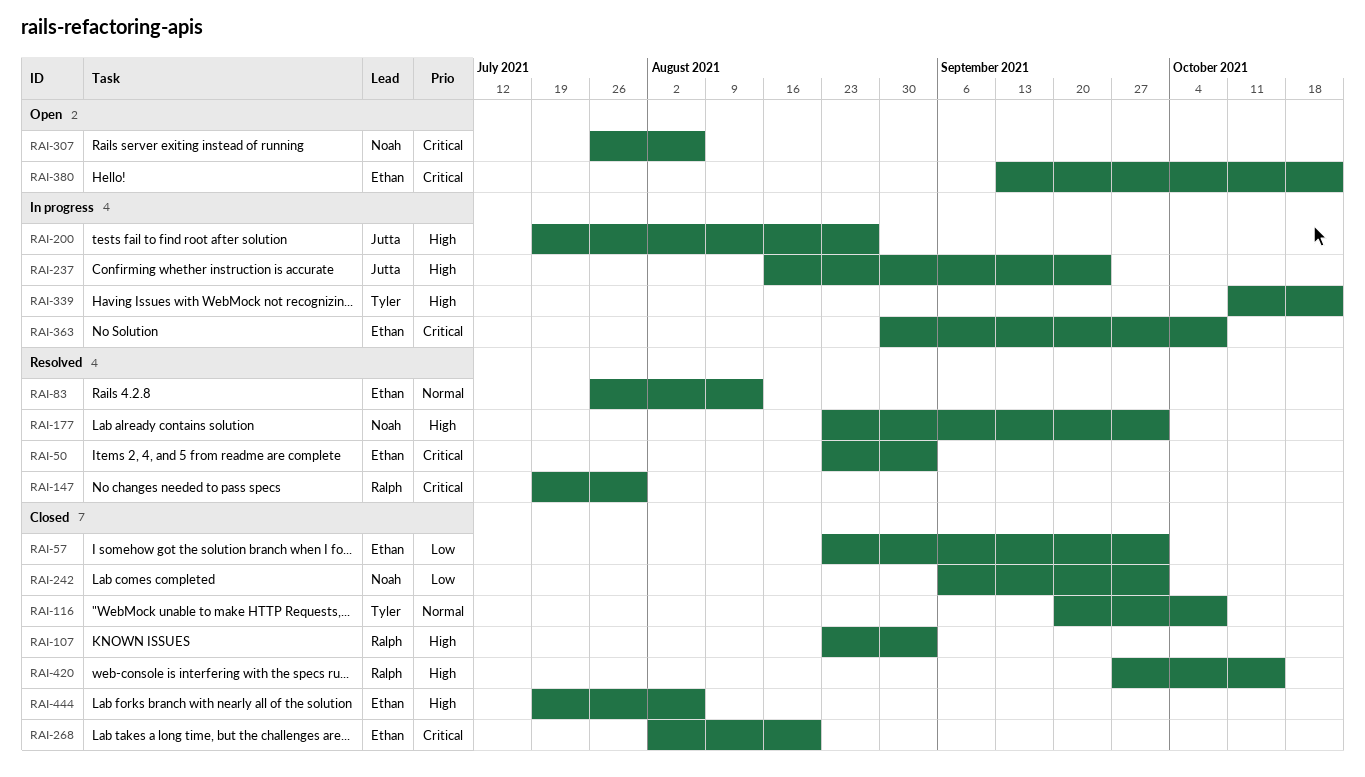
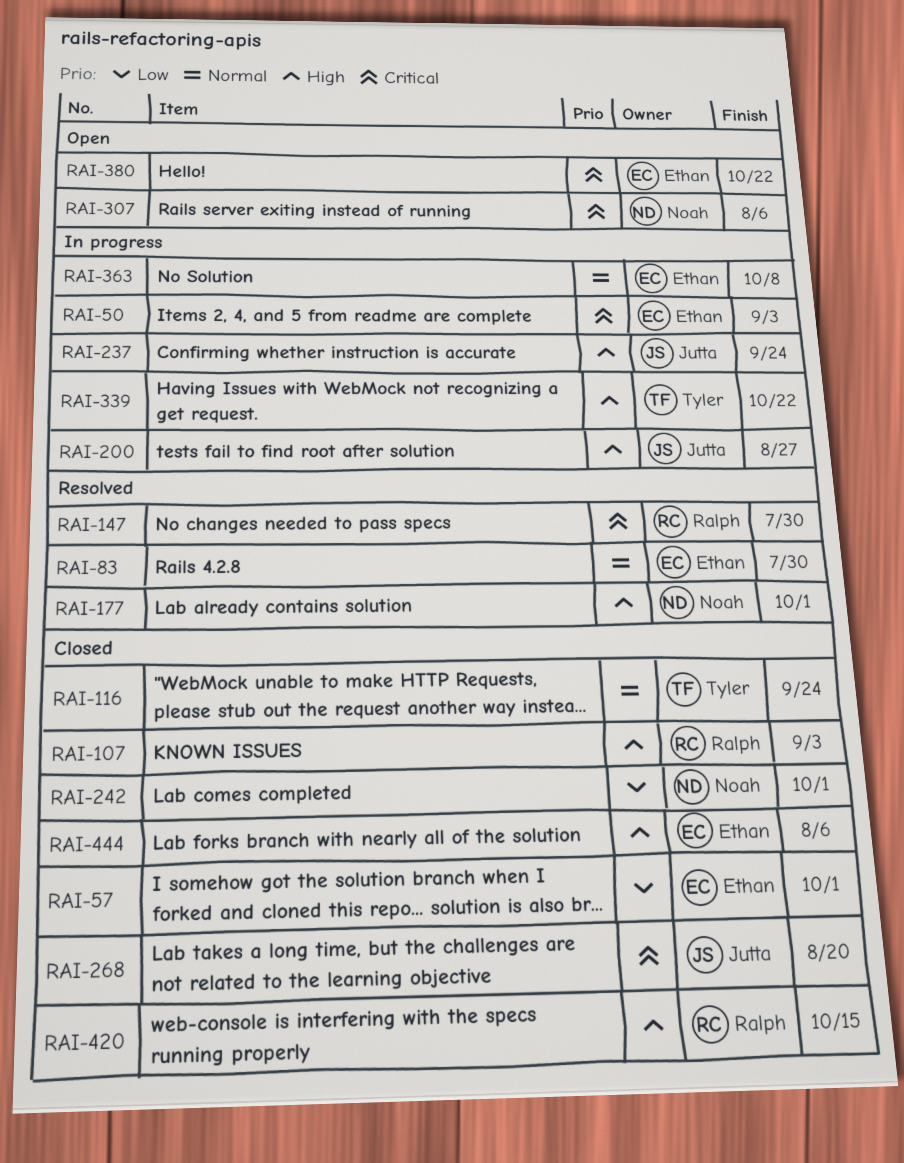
RAI-50, status: Resolved -> In progress
RAI-83, due: Aug 13 -> Jul 30
RAI-116, due: Oct 8 -> Sep 24
RAI-268, owner: Ethan -> Jutta
RAI-363, priority: Critical -> Normal

